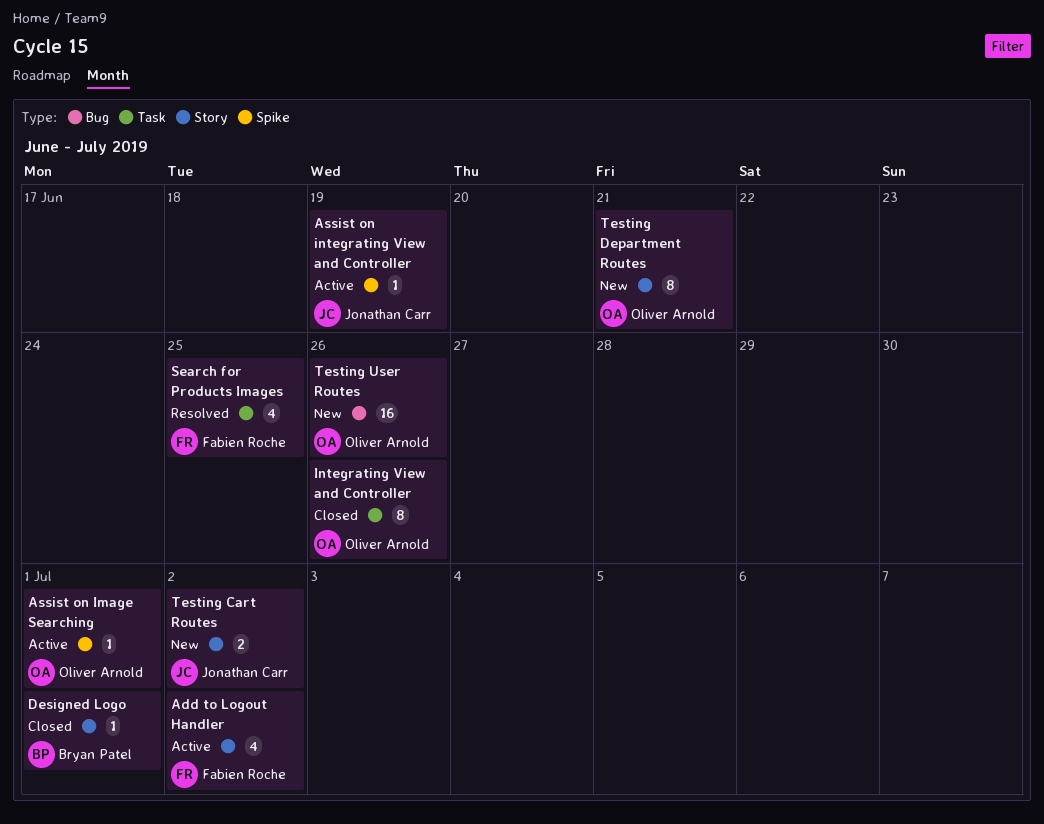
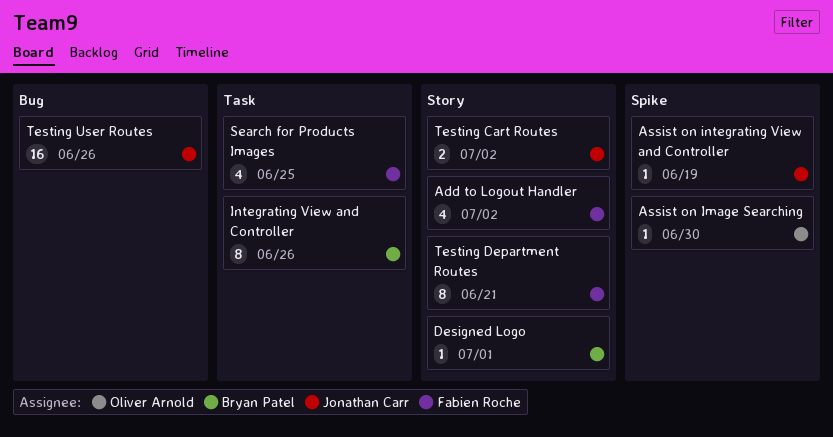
Assist on Image Searching, due: Jul 1 -> Jun 30
Integrating View and Controller, owner: Oliver Arnold -> Bryan Patel
Testing Department Routes, owner: Oliver Arnold -> Fabien Roche
Testing User Routes, owner: Oliver Arnold -> Jonathan Carr

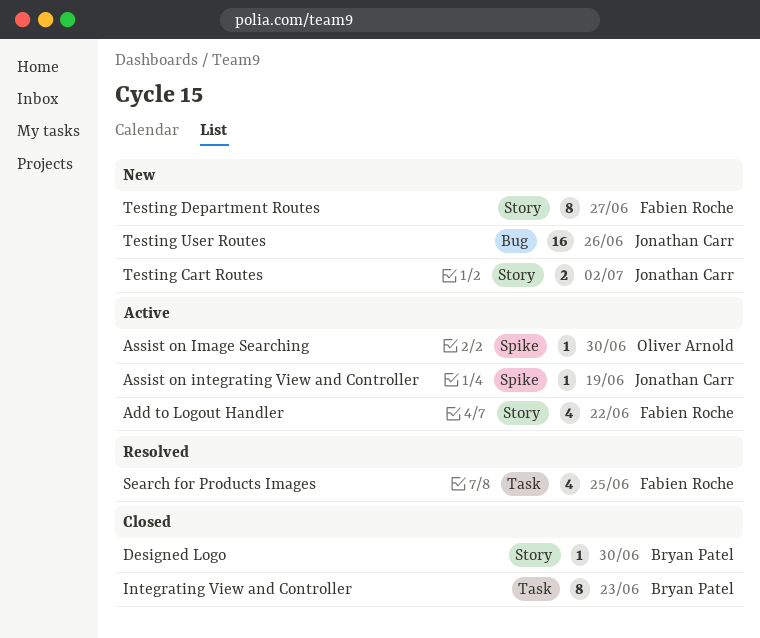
Add to Logout Handler, due: Jul 2 -> Jun 22
Designed Logo, due: Jul 1 -> Jun 30
Integrating View and Controller, due: Jun 26 -> Jun 23
Testing Department Routes, due: Jun 21 -> Jun 27

